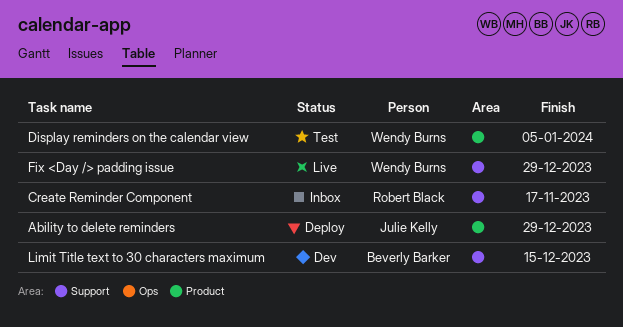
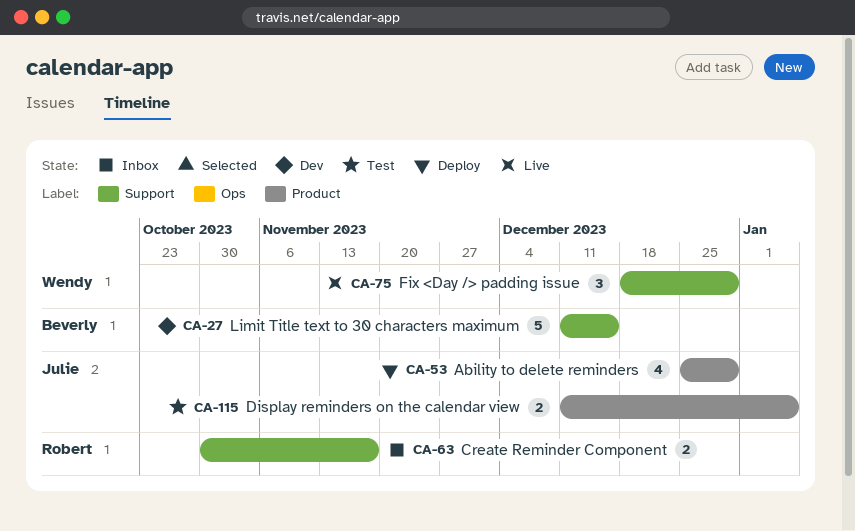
Display reminders on the calendar view, owner: Wendy Burns -> Julie Kelly

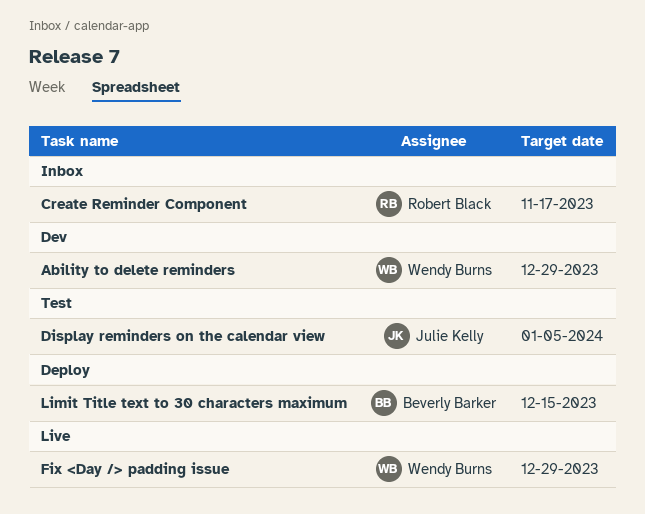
Ability to delete reminders, status: Deploy -> Dev
Ability to delete reminders, owner: Julie Kelly -> Wendy Burns
Limit Title text to 30 characters maximum, status: Dev -> Deploy

